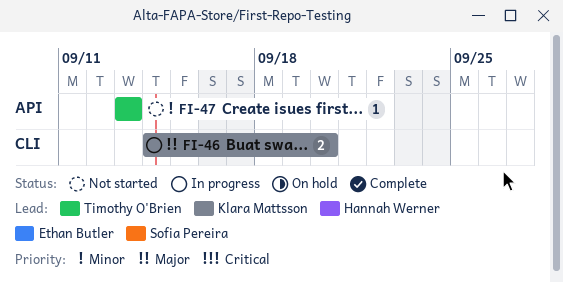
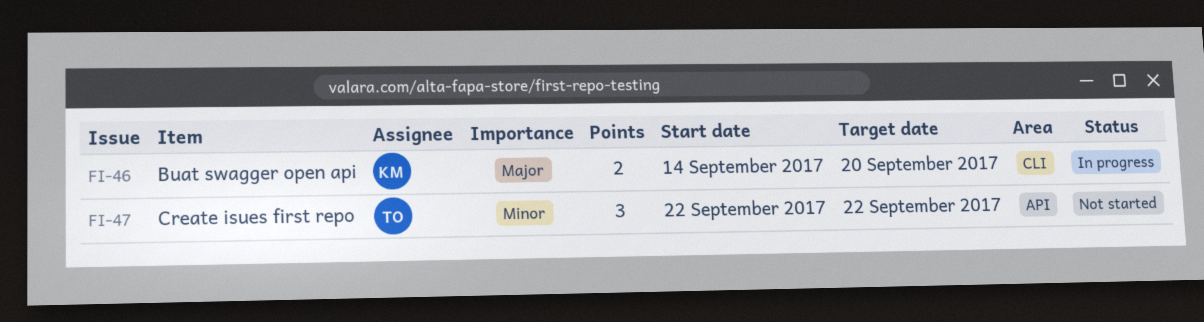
FI-47, estimate: 1 -> 3
FI-47, start: Sep 13 -> Sep 22
FI-47, due: Sep 13 -> Sep 22

